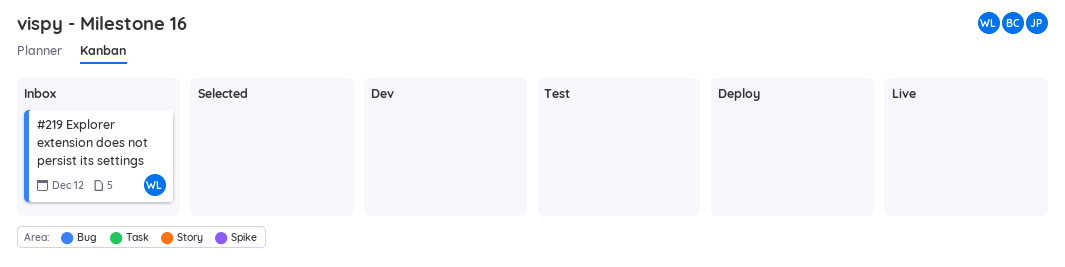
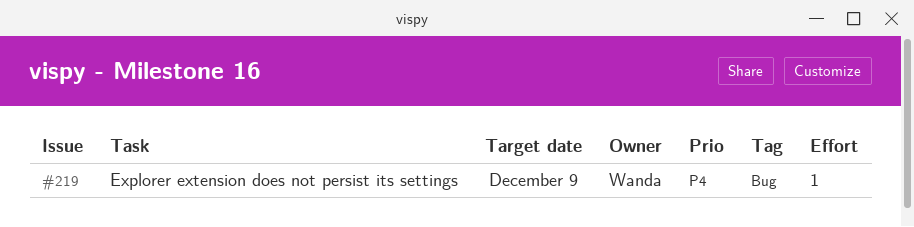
#219, due: Dec 12 -> Dec 9

